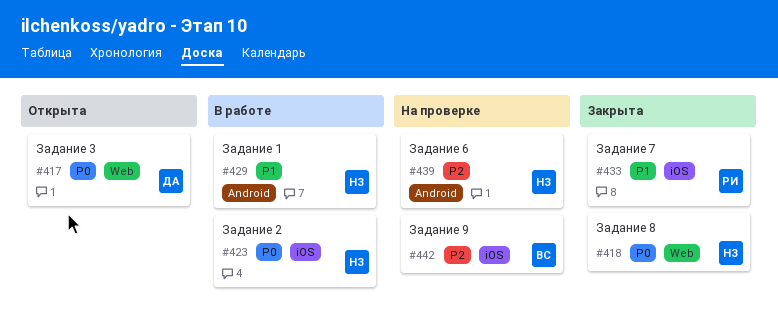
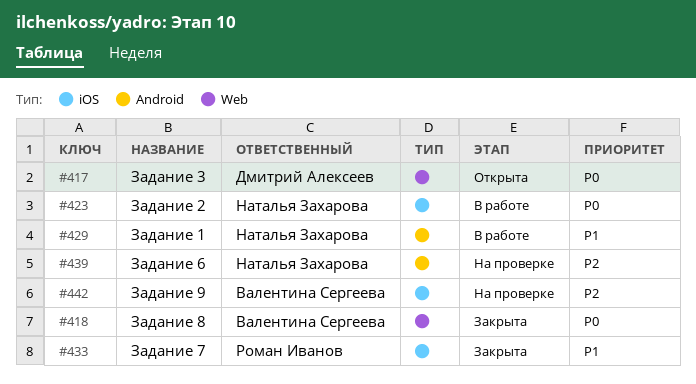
#418, owner: Наталья Захарова -> Валентина Сергеева

